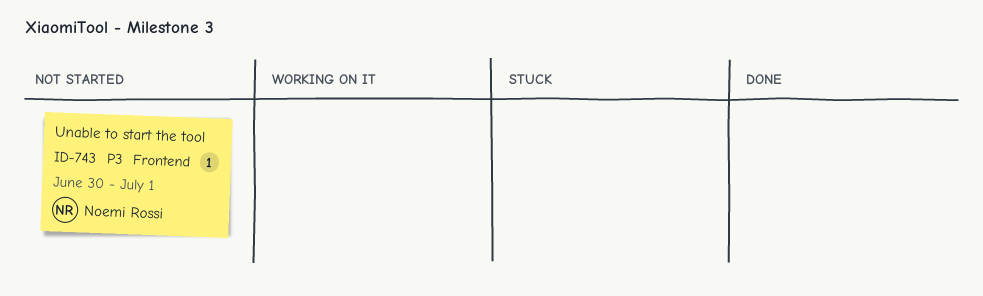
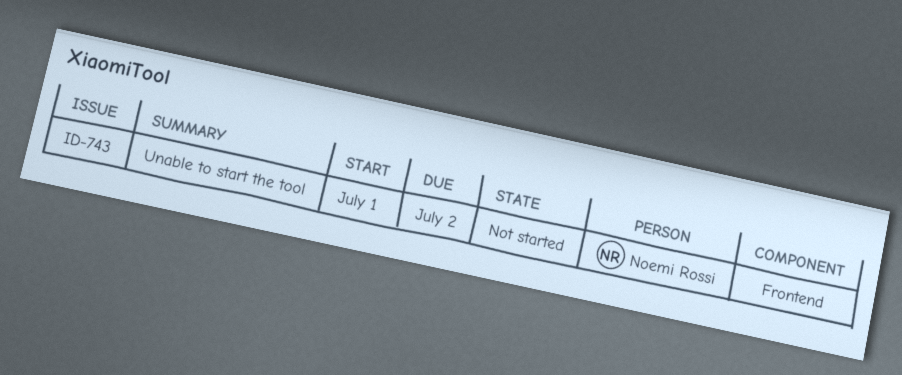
ID-743, start: Jun 30 -> Jul 1
ID-743, due: Jul 1 -> Jul 2

